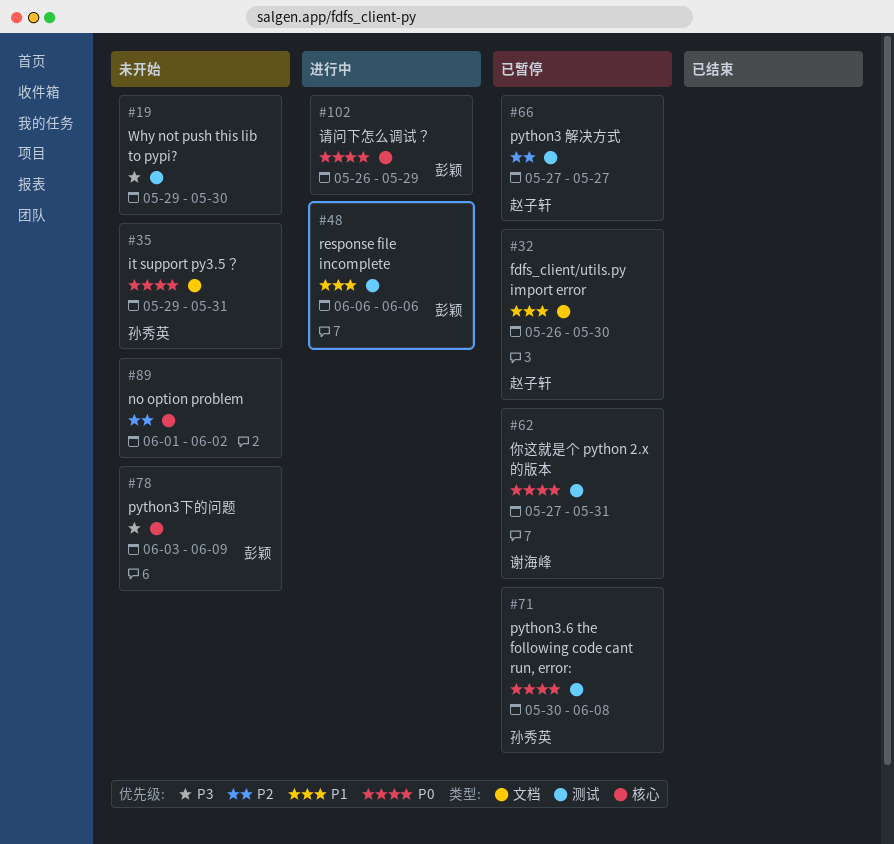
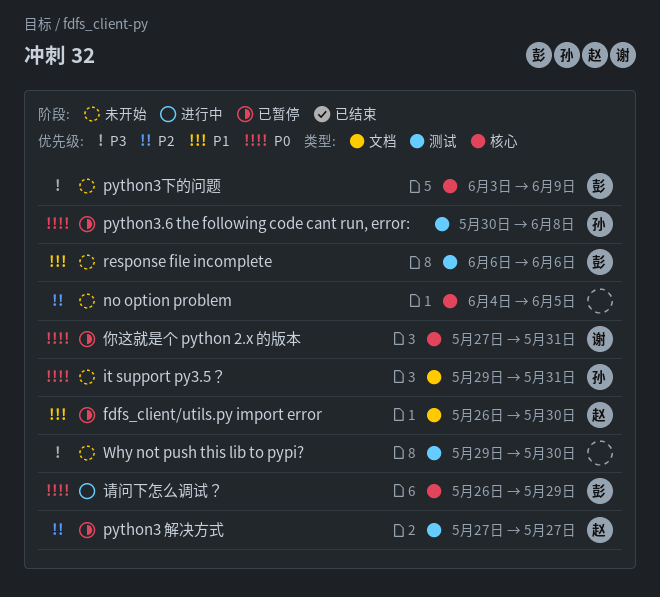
no option problem, start: Jun 1 -> Jun 4
no option problem, due: Jun 2 -> Jun 5
response file incomplete, status: 进行中 -> 未开始
你这就是个 python 2.x 的版本, label: 测试 -> 核心

